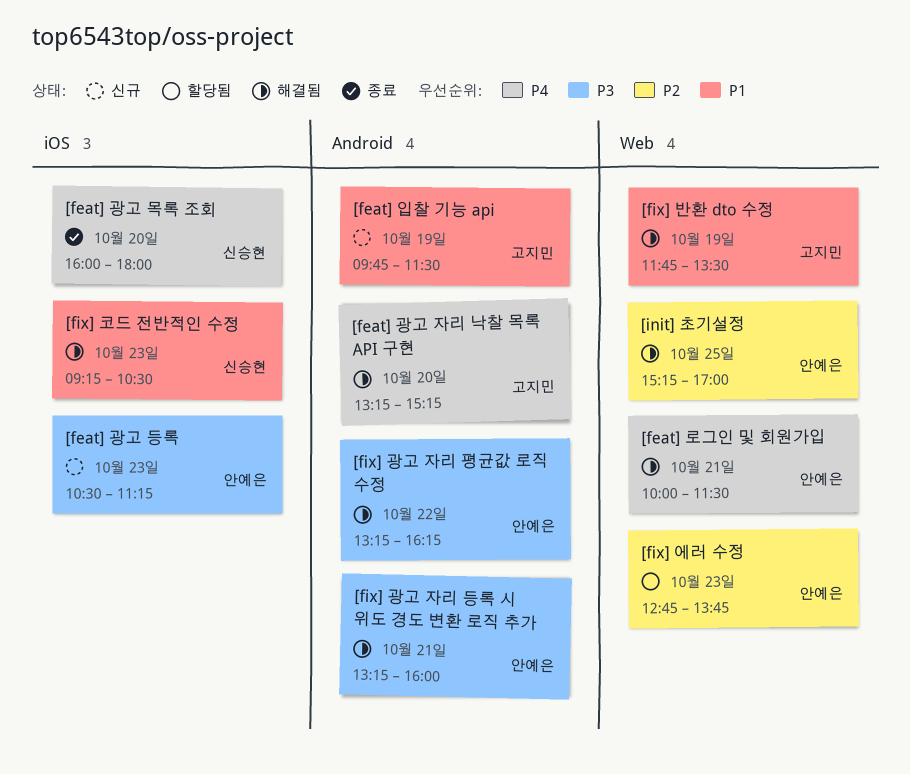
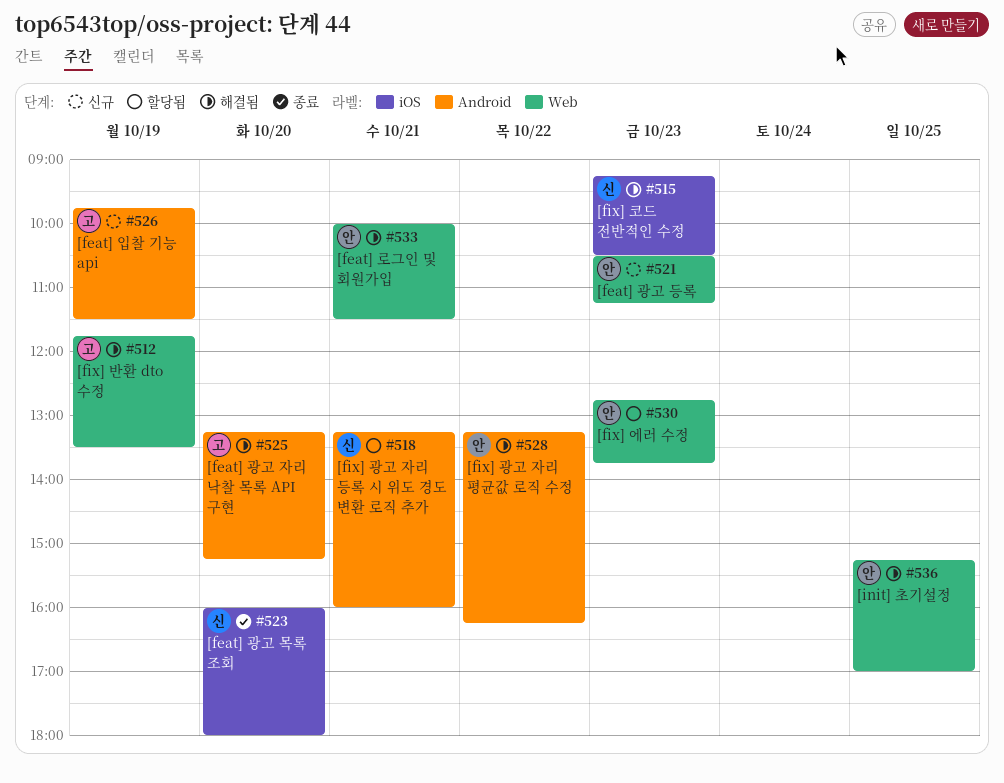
[feat] 광고 등록, label: iOS -> Web
[fix] 광고 자리 등록 시 위도 경도 변환 로직 추가, status: 해결됨 -> 할당됨
[fix] 광고 자리 등록 시 위도 경도 변환 로직 추가, owner: 안예은 -> 신승현

